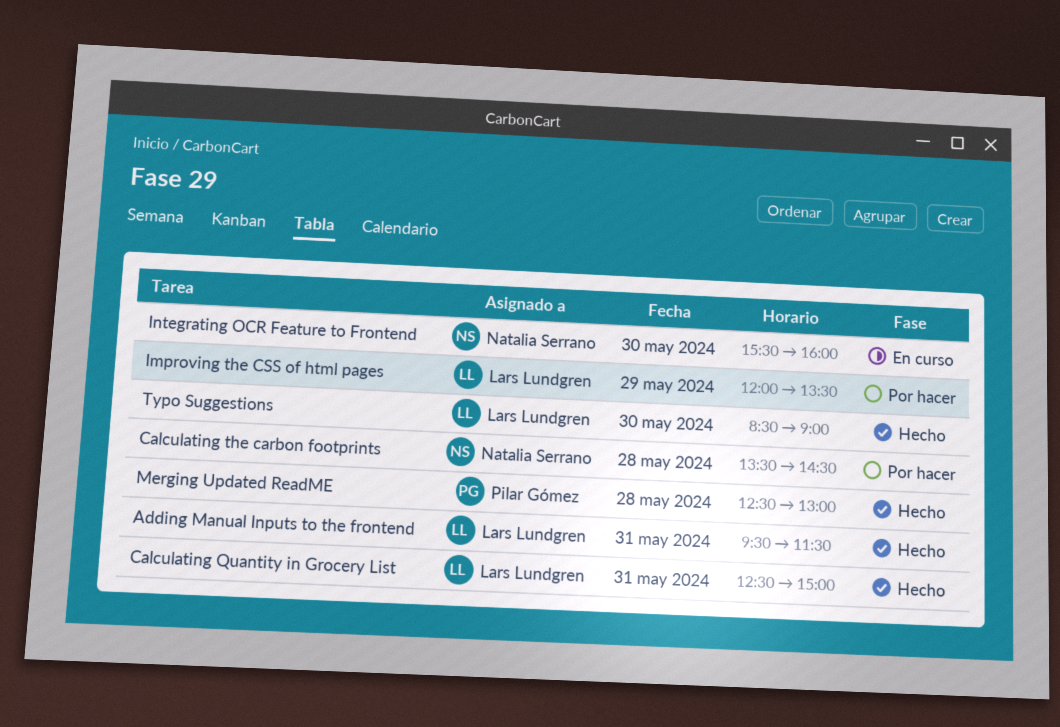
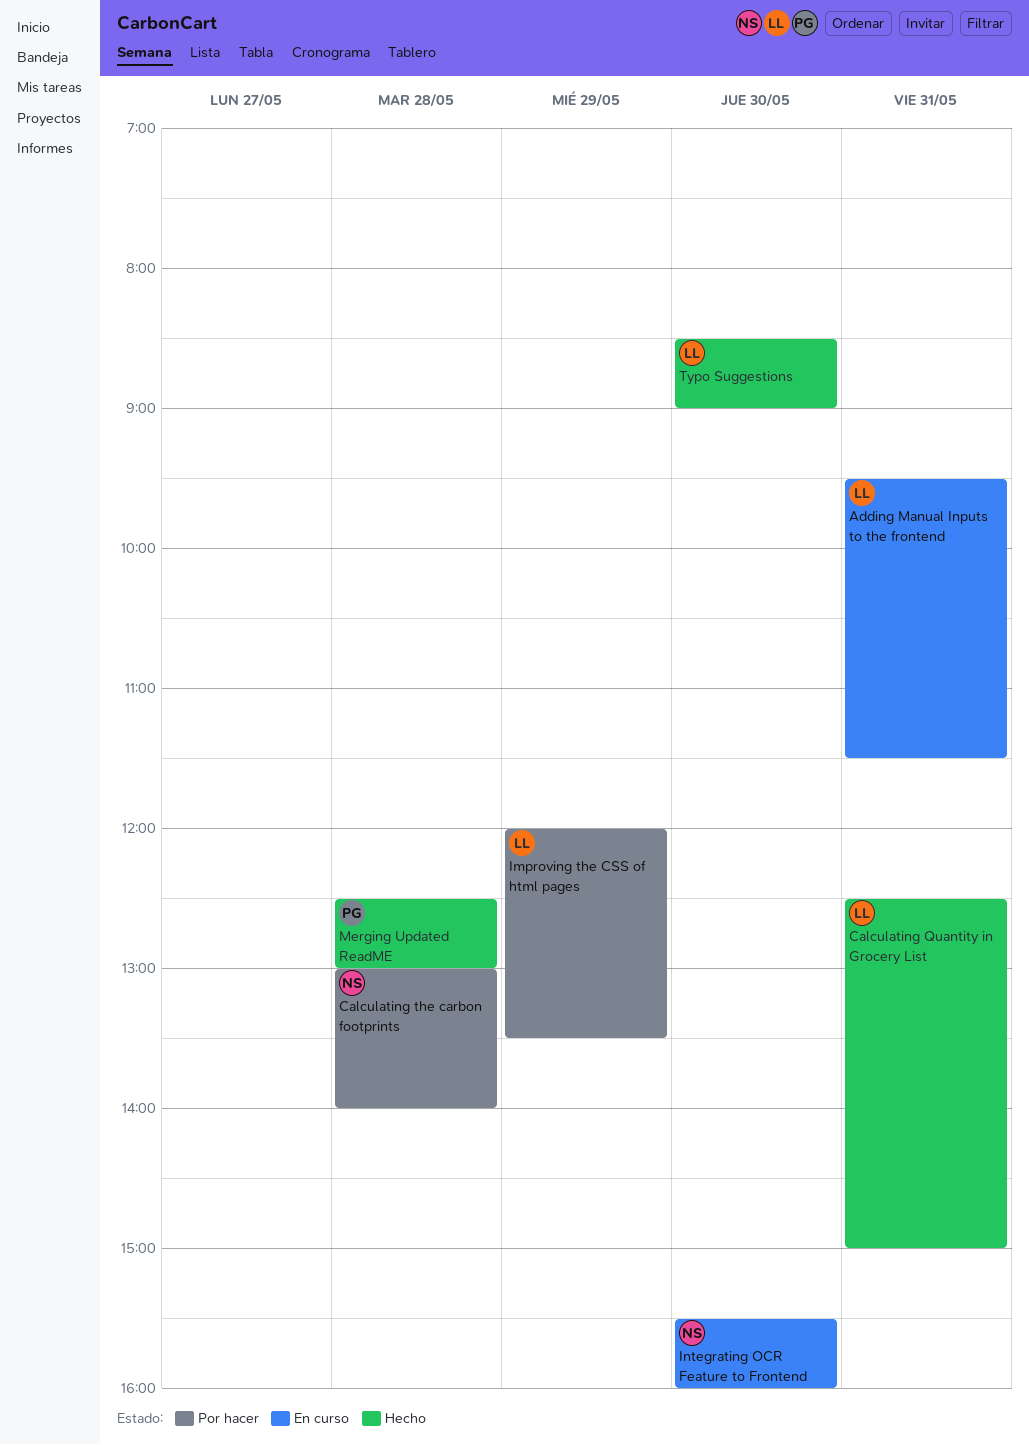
Adding Manual Inputs to the frontend, status: Hecho -> En curso
Calculating the carbon footprints, begins: 13:30 -> 13:00
Calculating the carbon footprints, ends: 14:30 -> 14:00

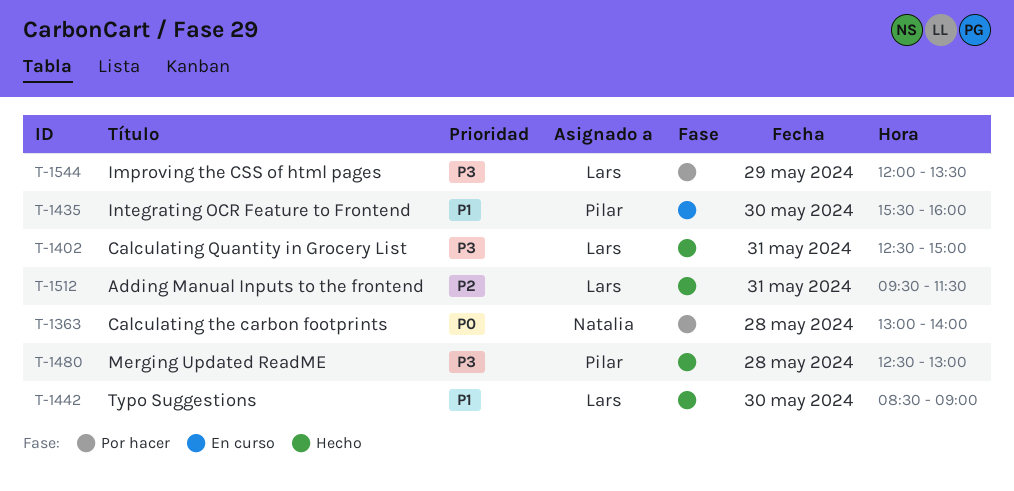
Adding Manual Inputs to the frontend, status: En curso -> Hecho
Integrating OCR Feature to Frontend, owner: Natalia -> Pilar

